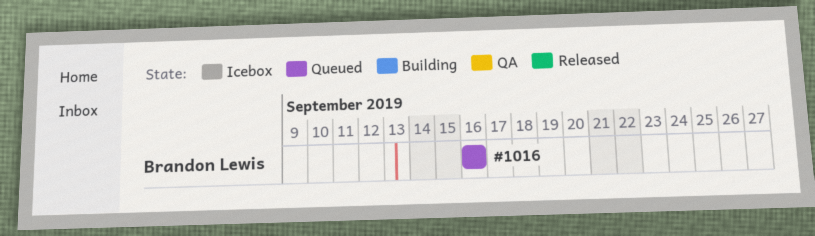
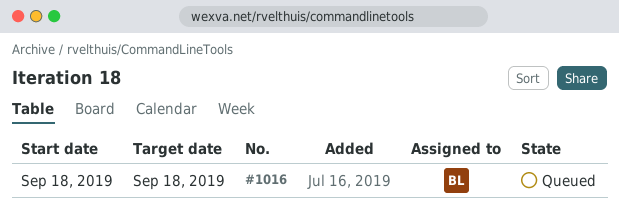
#1016, start: Sep 16 -> Sep 18
#1016, due: Sep 16 -> Sep 18

